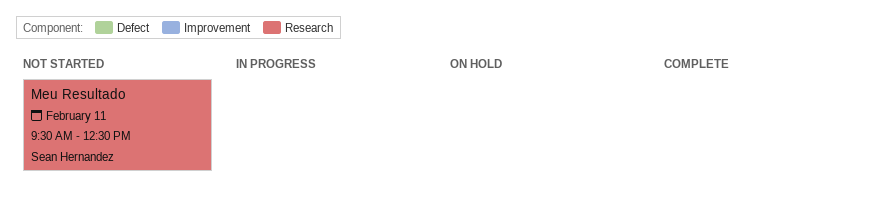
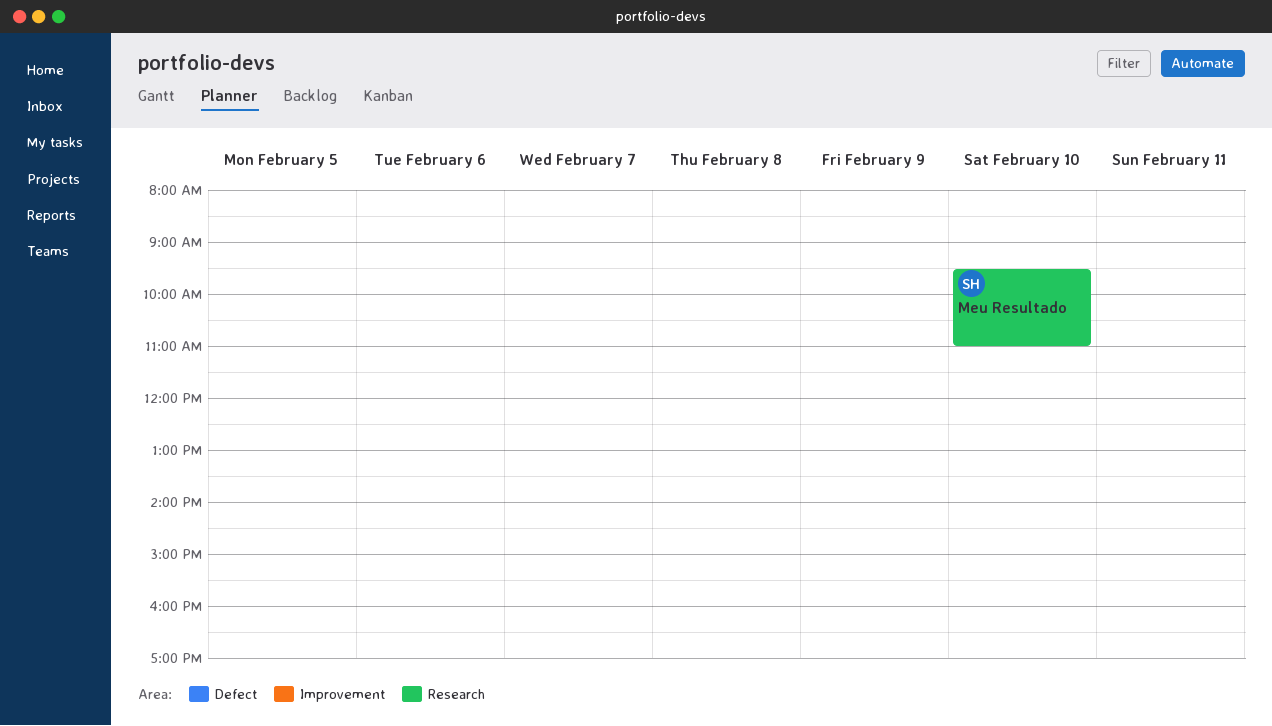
Meu Resultado, day: Feb 11 -> Feb 10
Meu Resultado, ends: 12:30 -> 11:00

